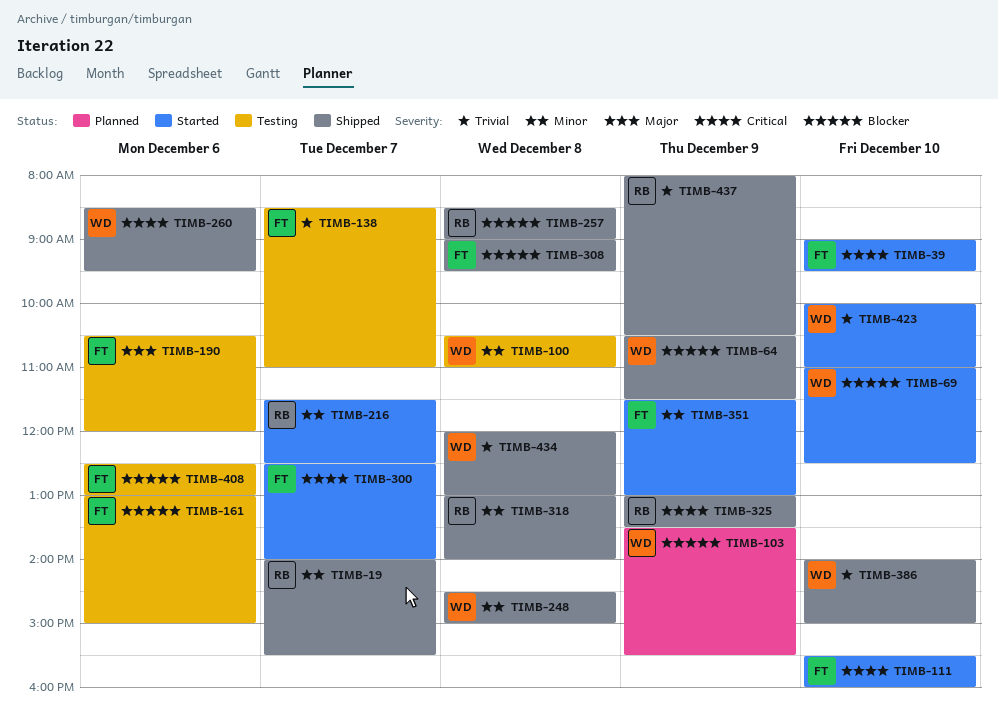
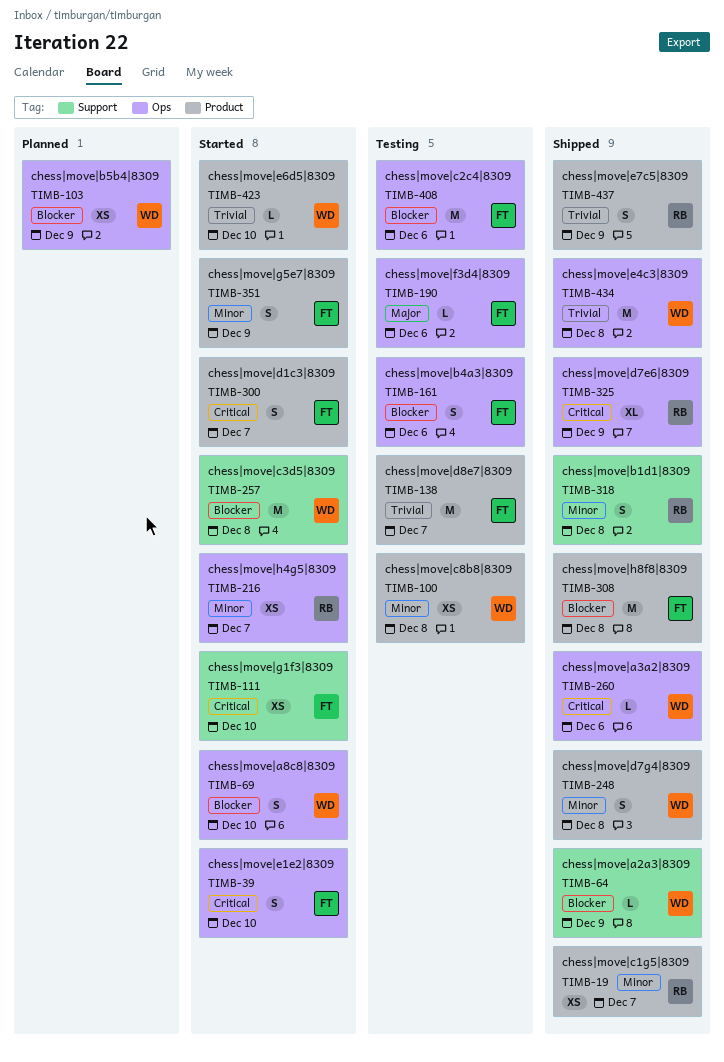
TIMB-257, status: Shipped -> Started
TIMB-257, owner: RB -> WD
TIMB-386: present -> none

